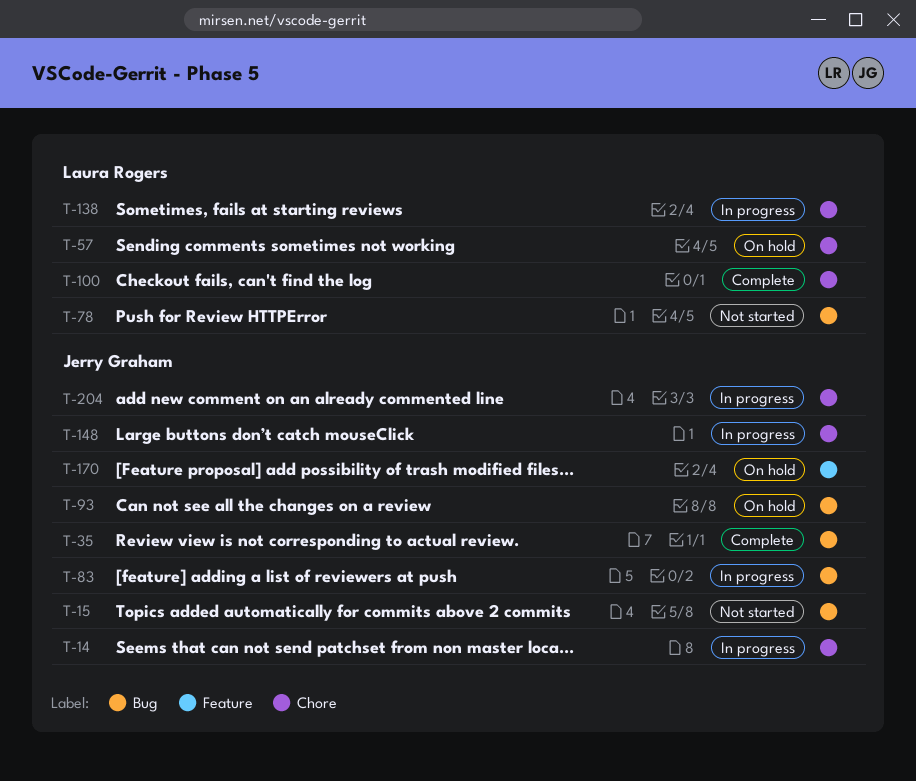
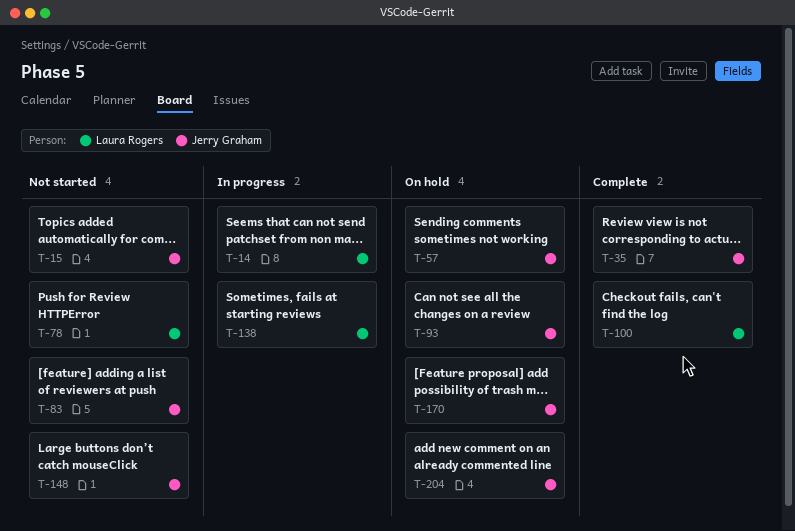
T-14, owner: Jerry Graham -> Laura Rogers
T-57, owner: Laura Rogers -> Jerry Graham
T-83, status: In progress -> Not started
T-148, status: In progress -> Not started
T-204, status: In progress -> On hold

